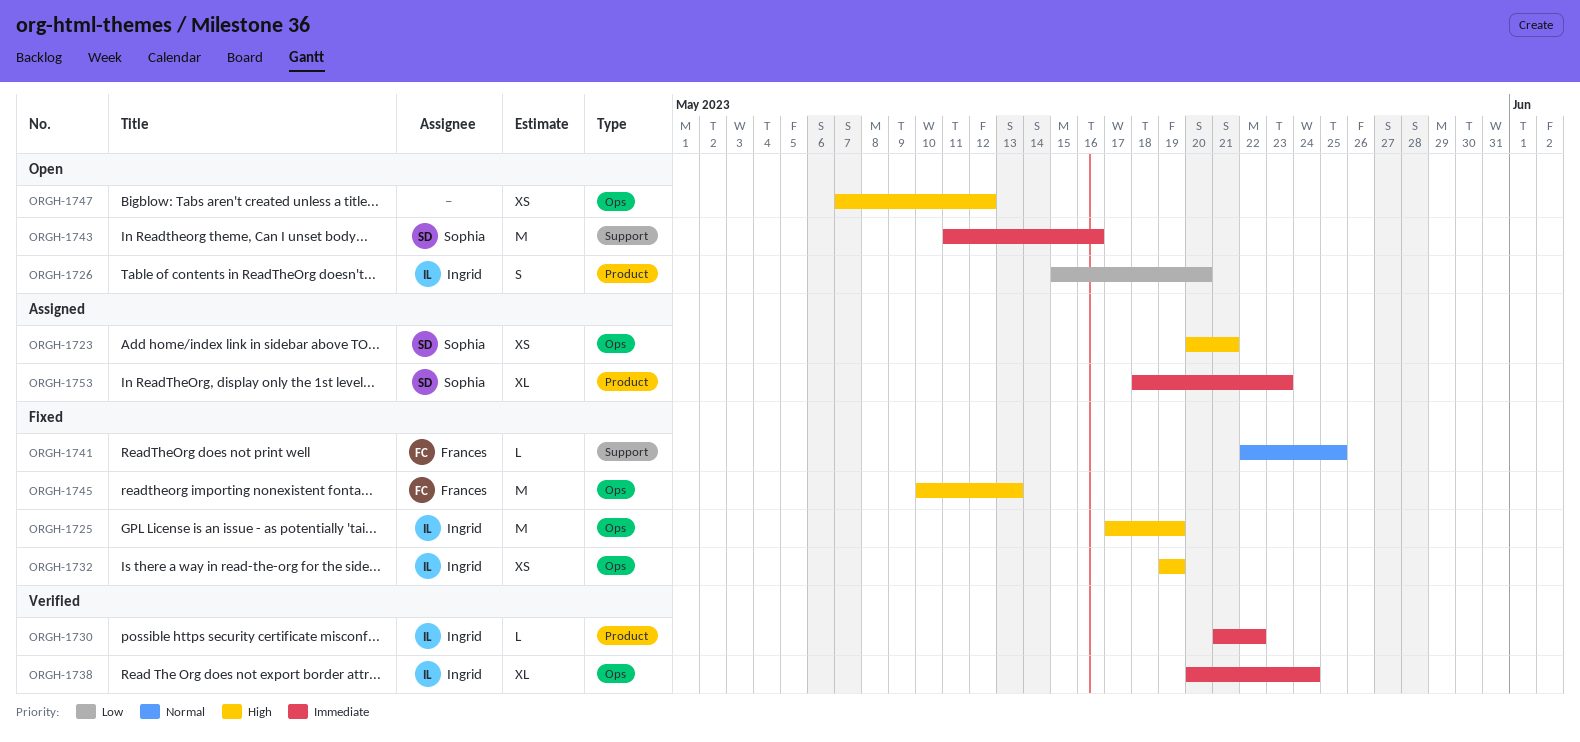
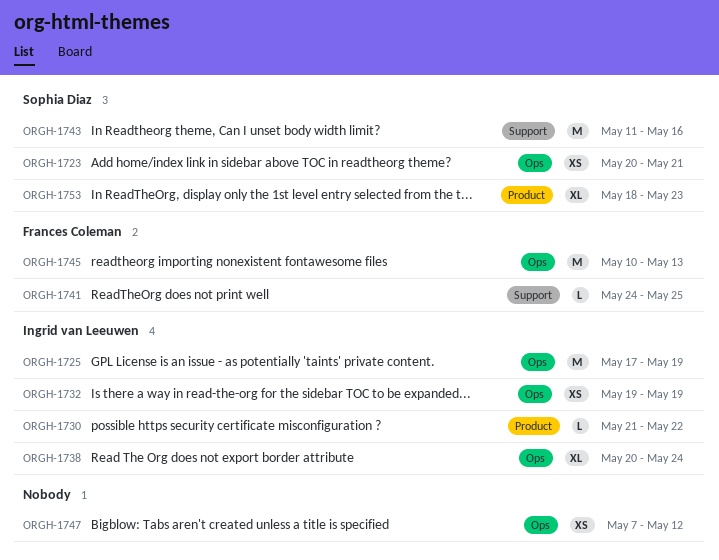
ORGH-1726: present -> none
ORGH-1741, start: May 22 -> May 24

